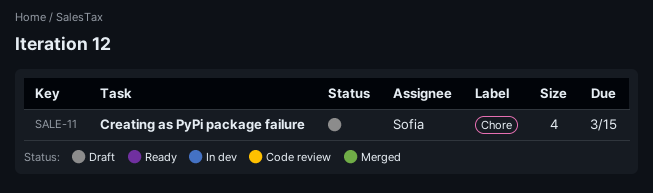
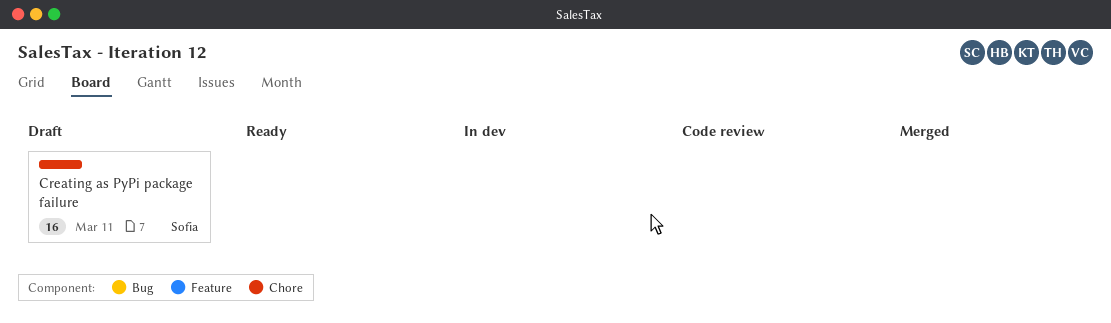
Creating as PyPi package failure, estimate: 4 -> 16
Creating as PyPi package failure, due: Mar 15 -> Mar 11

